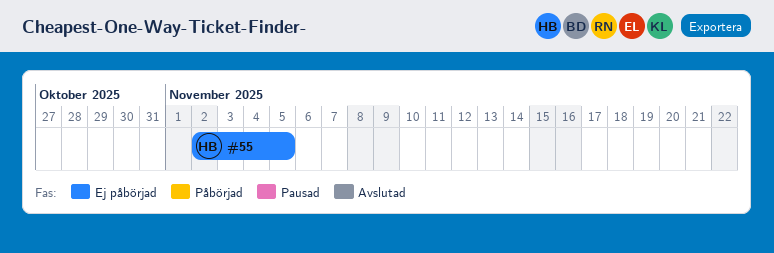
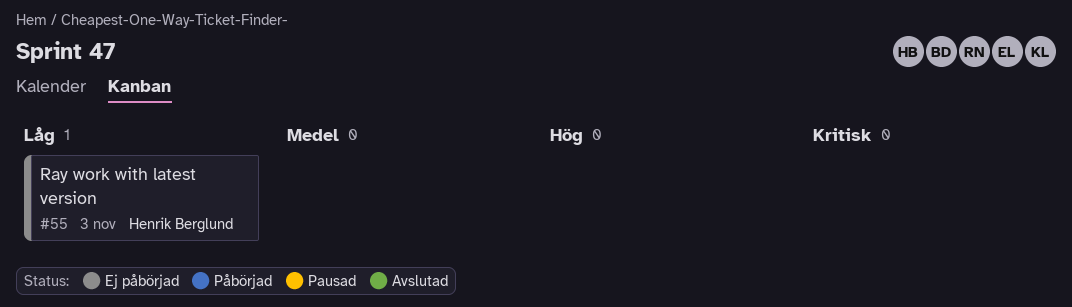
#55, due: Nov 5 -> Nov 3

